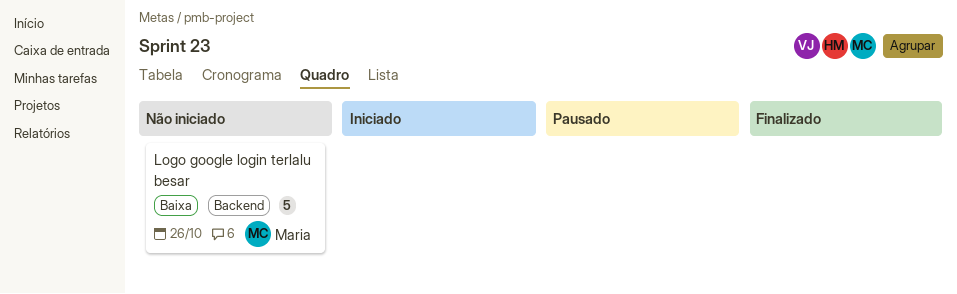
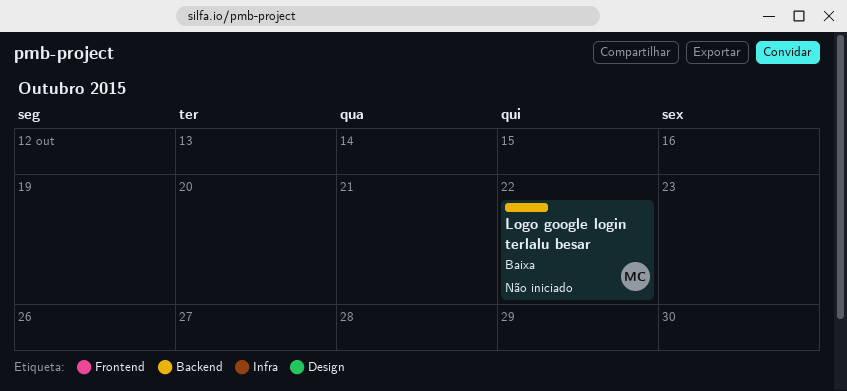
Logo google login terlalu besar, due: Oct 26 -> Oct 22

